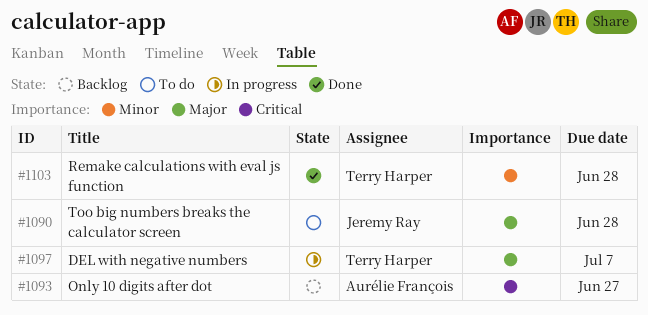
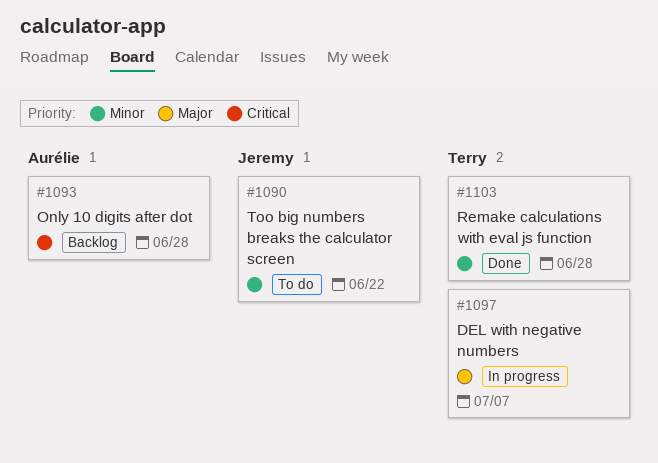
#1090, priority: Major -> Minor
#1090, due: Jun 28 -> Jun 22
#1093, due: Jun 27 -> Jun 28

